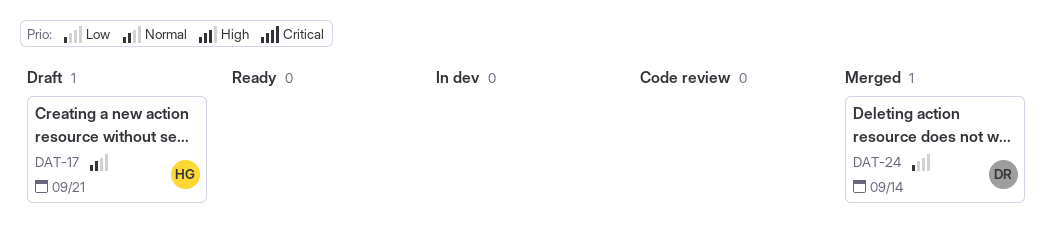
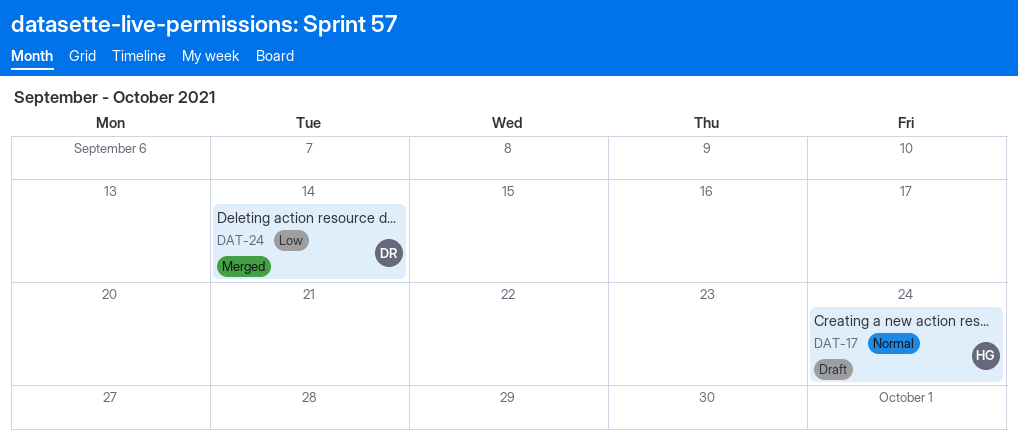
DAT-17, due: Sep 21 -> Sep 24

